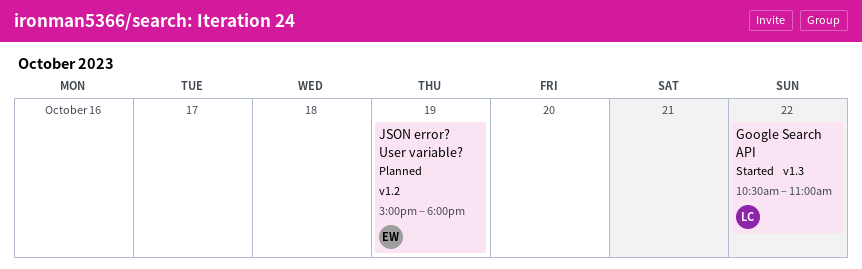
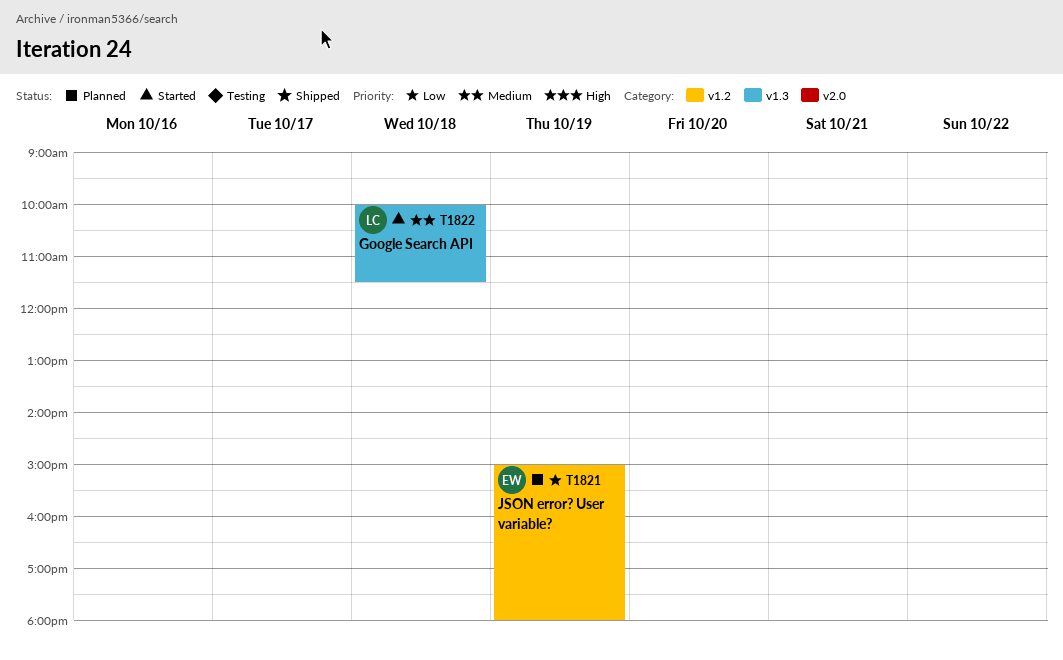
Google Search API, day: Oct 22 -> Oct 18
Google Search API, begins: 10:30 -> 10:00
Google Search API, ends: 11:00 -> 11:30

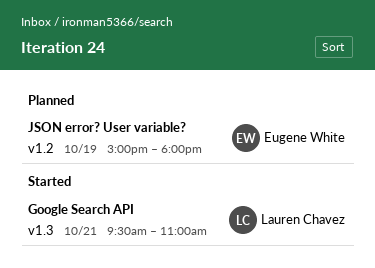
Google Search API, day: Oct 18 -> Oct 21
Google Search API, begins: 10:00 -> 09:30
Google Search API, ends: 11:30 -> 11:00

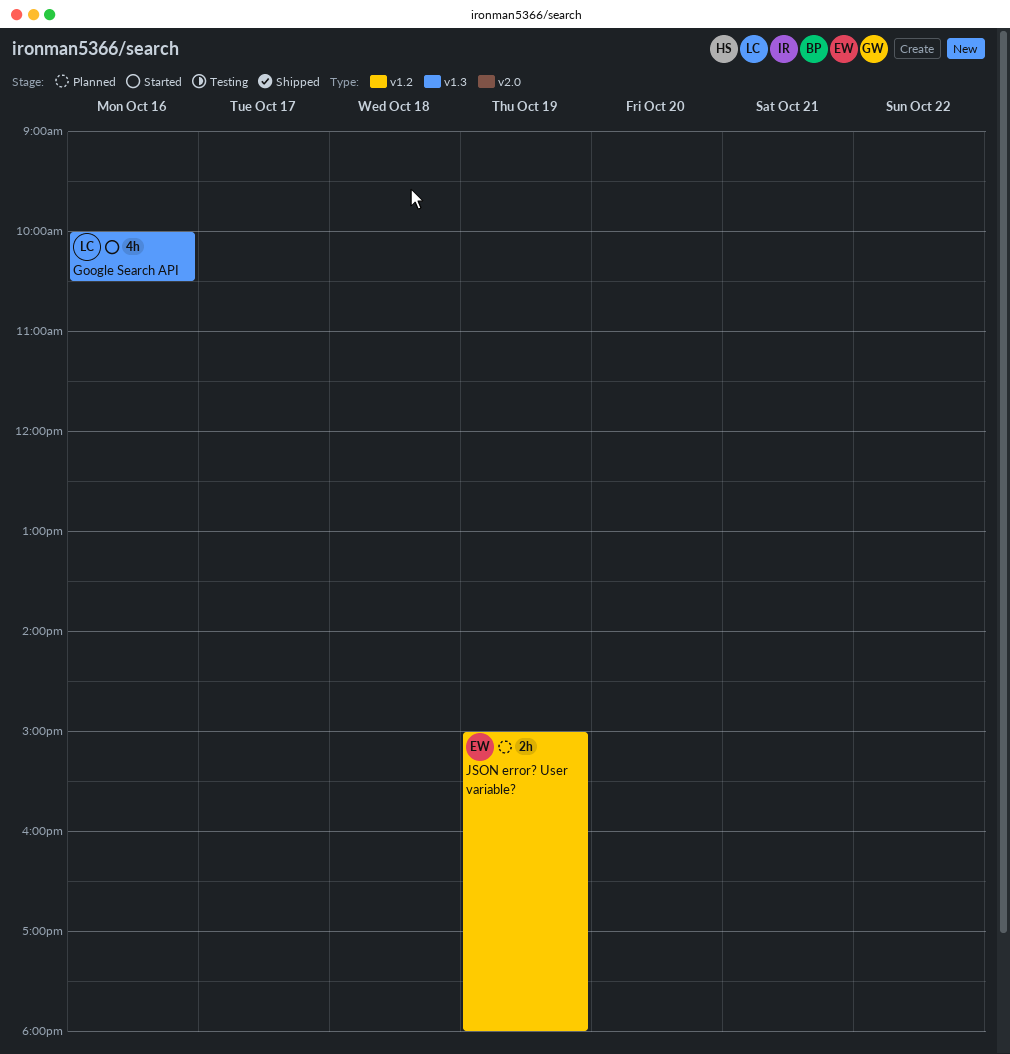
Google Search API, day: Oct 21 -> Oct 16
Google Search API, begins: 09:30 -> 10:00
Google Search API, ends: 11:00 -> 10:30

